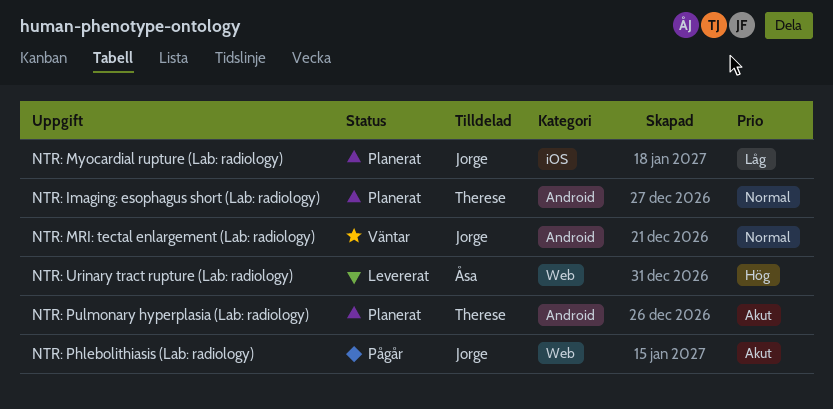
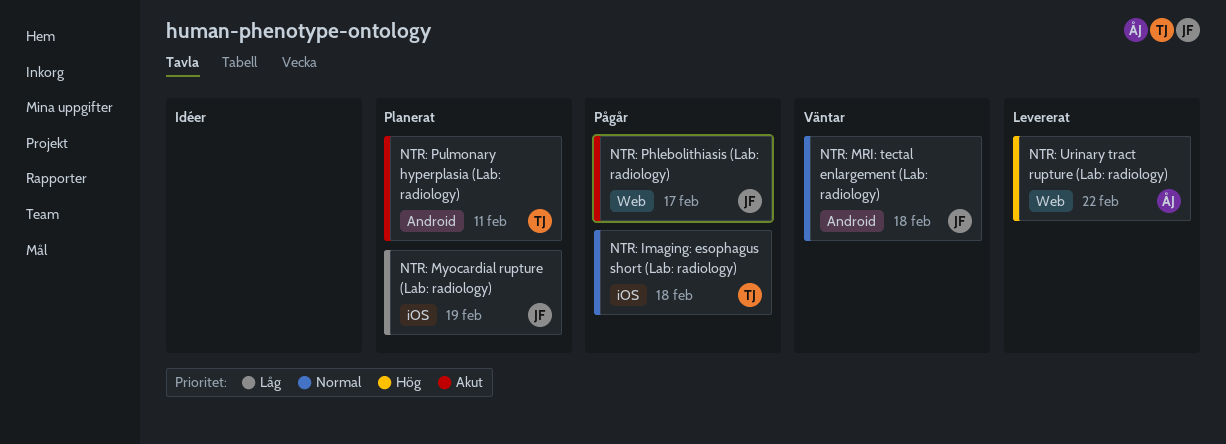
NTR: Imaging: esophagus short (Lab: radiology), status: Planerat -> Pågår
NTR: Imaging: esophagus short (Lab: radiology), label: Android -> iOS

